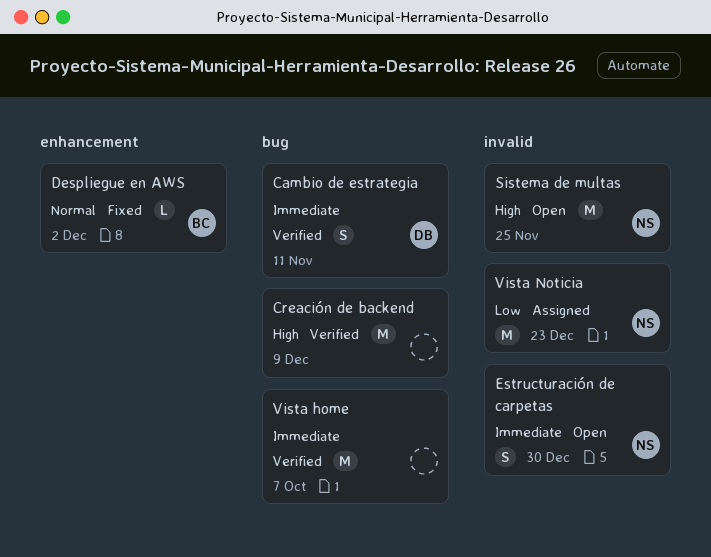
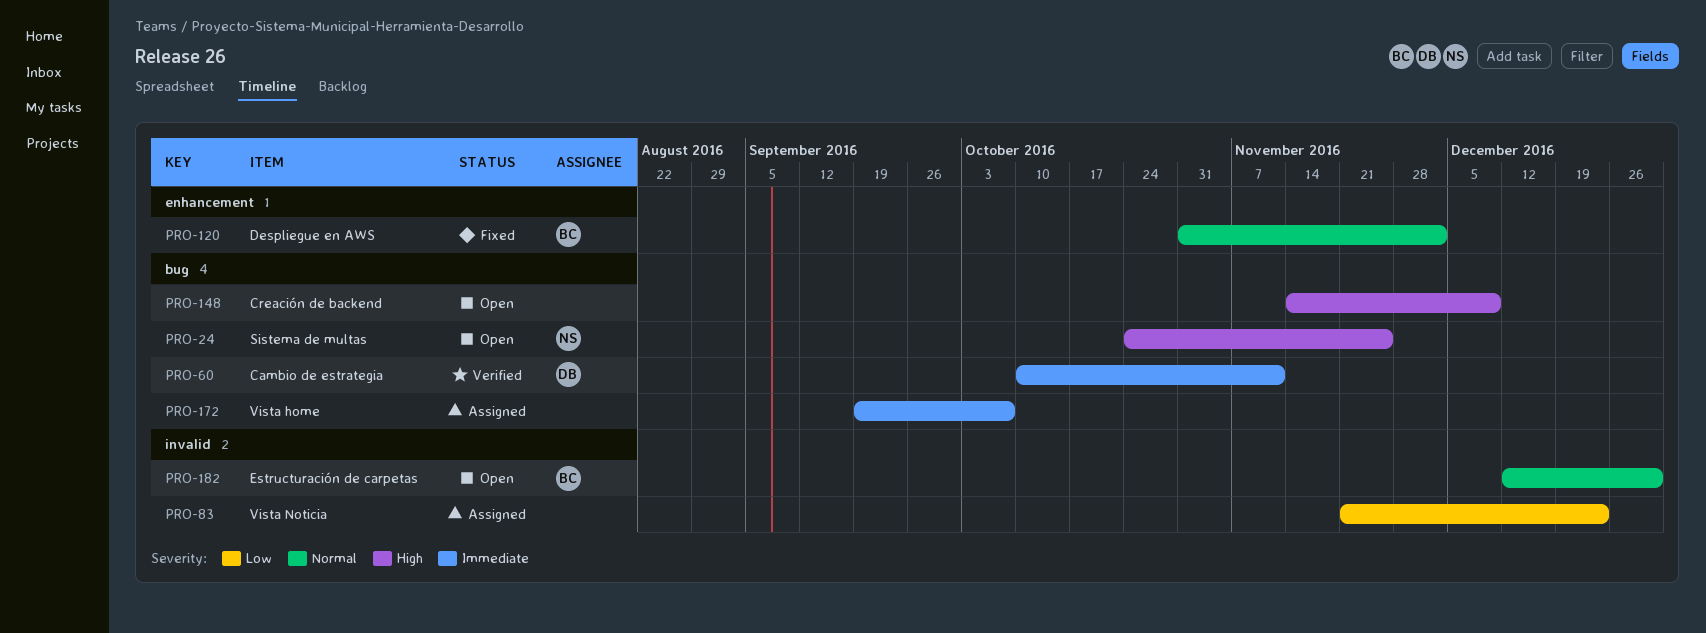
Creación de backend, status: Verified -> Open
Estructuración de carpetas, owner: NS -> BC
Estructuración de carpetas, priority: Immediate -> Normal
Sistema de multas, label: invalid -> bug
Vista home, status: Verified -> Assigned
Vista Noticia, owner: NS -> none

